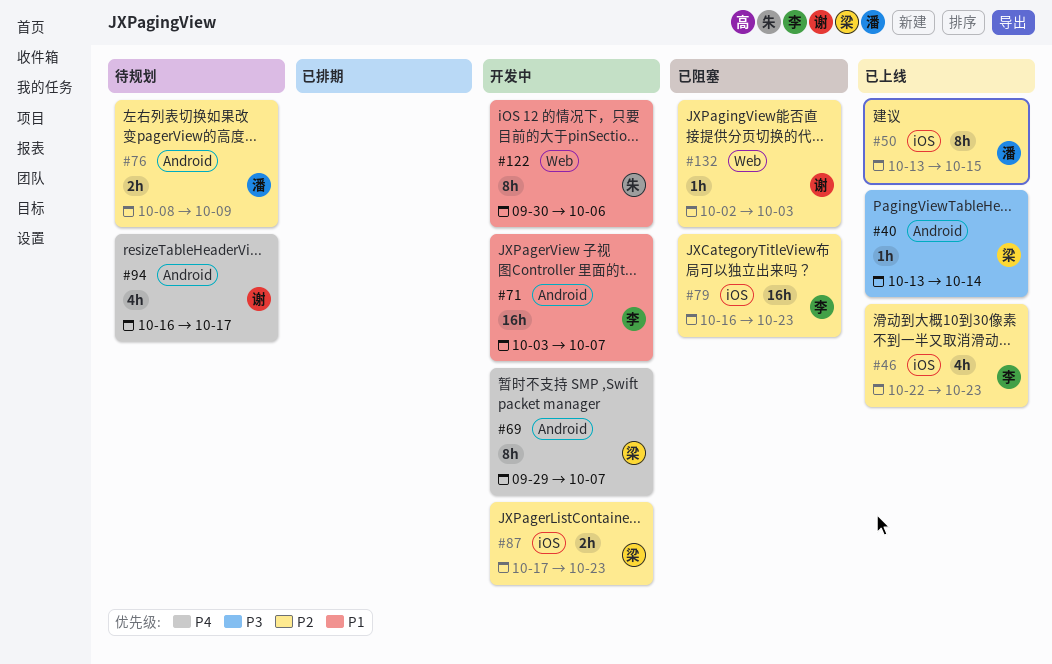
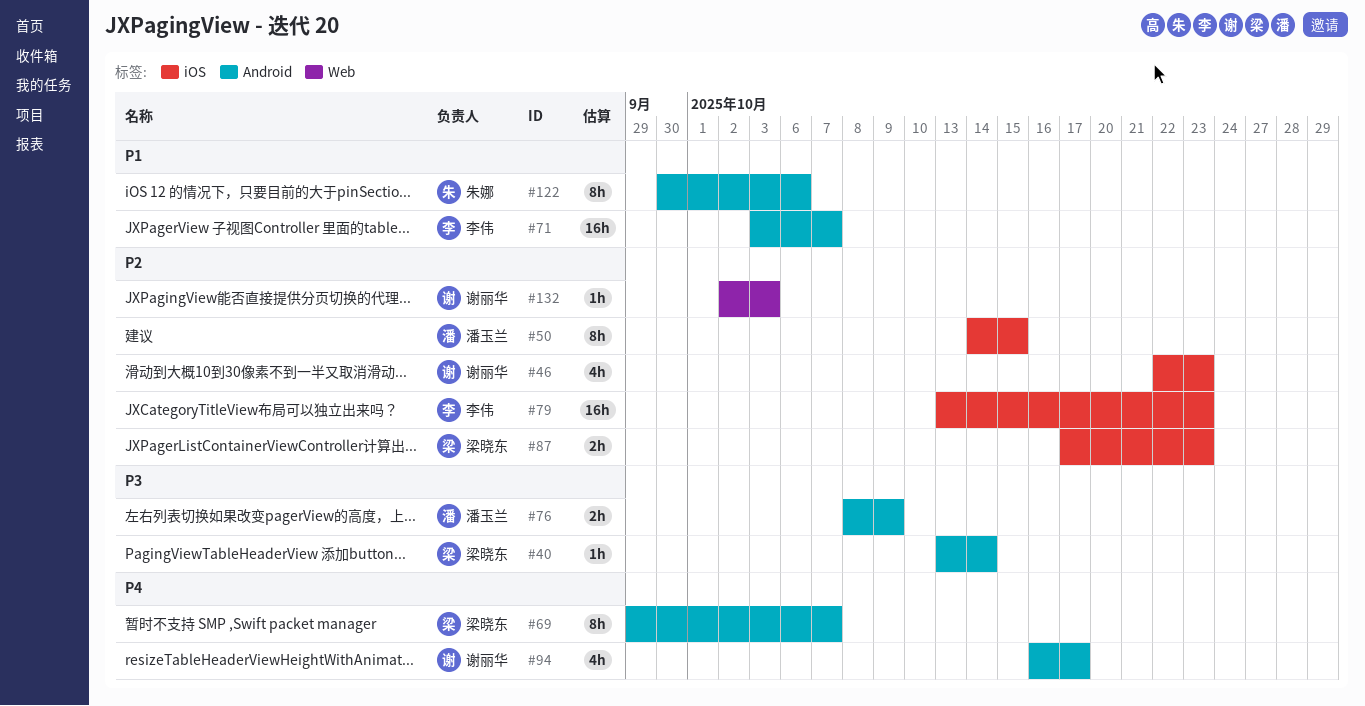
#46, owner: 李伟 -> 谢丽华
#50, start: Oct 13 -> Oct 14
#76, priority: P2 -> P3
#79, start: Oct 16 -> Oct 13
#122, label: Web -> Android

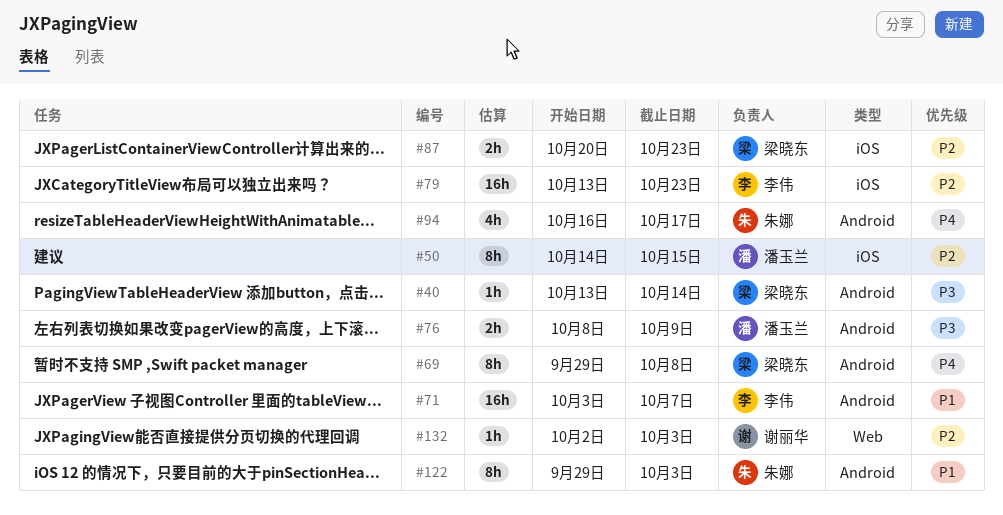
#46: present -> none
#69, due: Oct 7 -> Oct 8
#87, start: Oct 17 -> Oct 20
#94, owner: 谢丽华 -> 朱娜
#122, start: Sep 30 -> Sep 29
#122, due: Oct 6 -> Oct 3

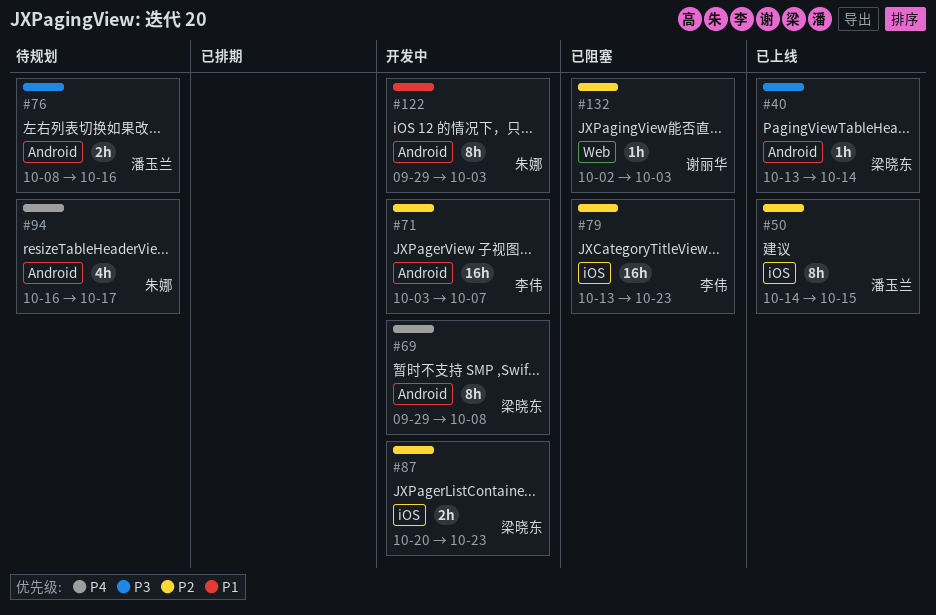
#71, priority: P1 -> P2
#76, due: Oct 9 -> Oct 16

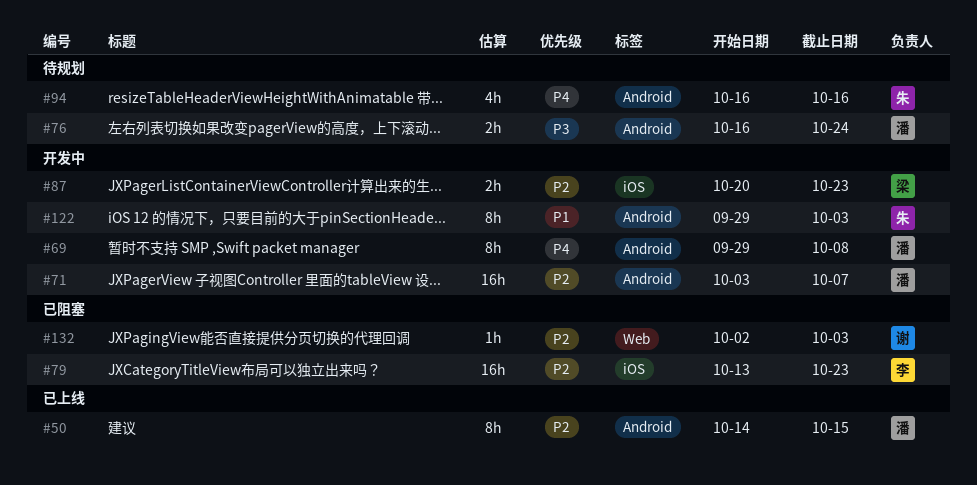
#40: present -> none
#50, label: iOS -> Android
#69, owner: 梁晓东 -> 潘玉兰
#71, owner: 李伟 -> 潘玉兰
#76, start: Oct 8 -> Oct 16
#76, due: Oct 16 -> Oct 24
#94, due: Oct 17 -> Oct 16

